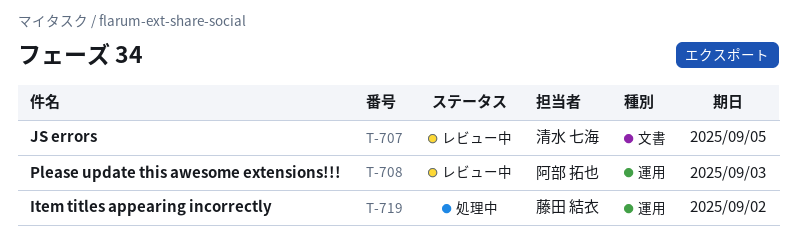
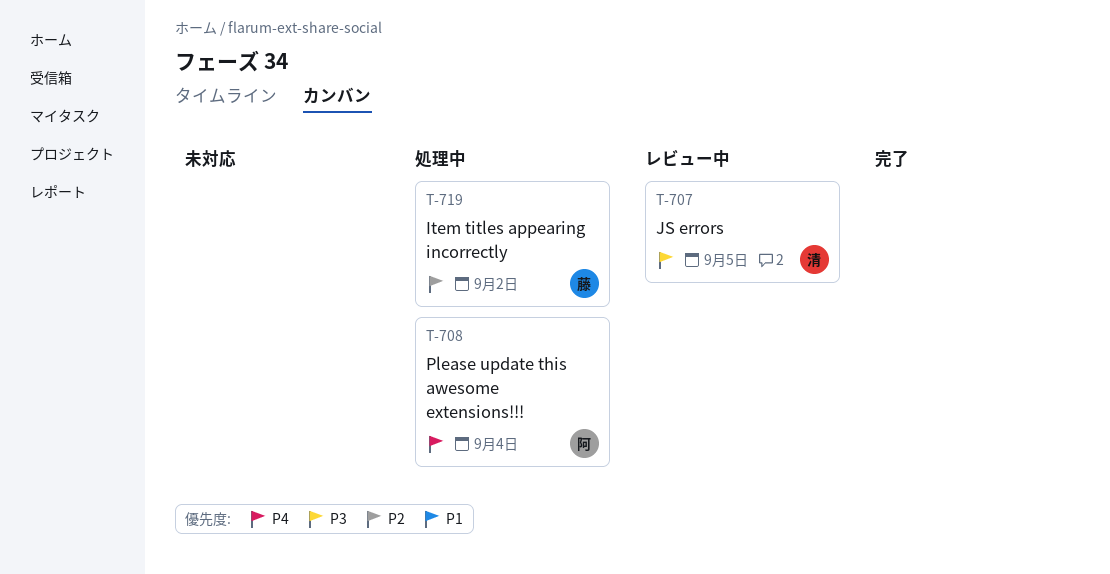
T-708, status: レビュー中 -> 処理中
T-708, due: Sep 3 -> Sep 4

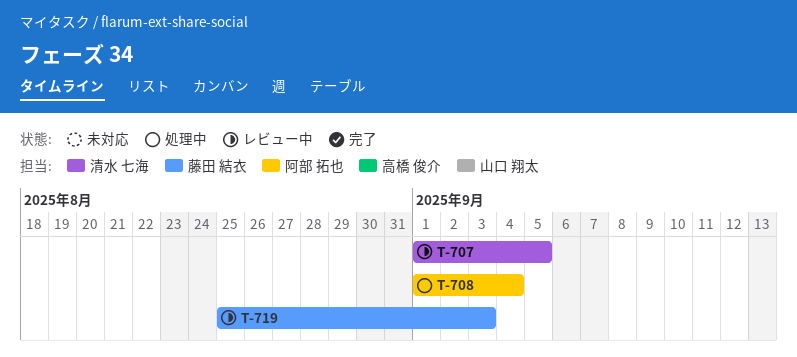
T-719, status: 処理中 -> レビュー中
T-719, due: Sep 2 -> Sep 3

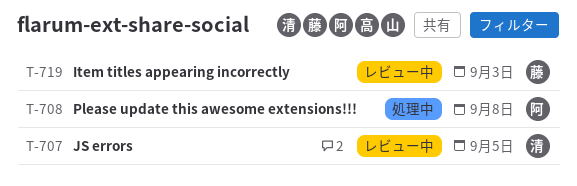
T-708, due: Sep 4 -> Sep 8

